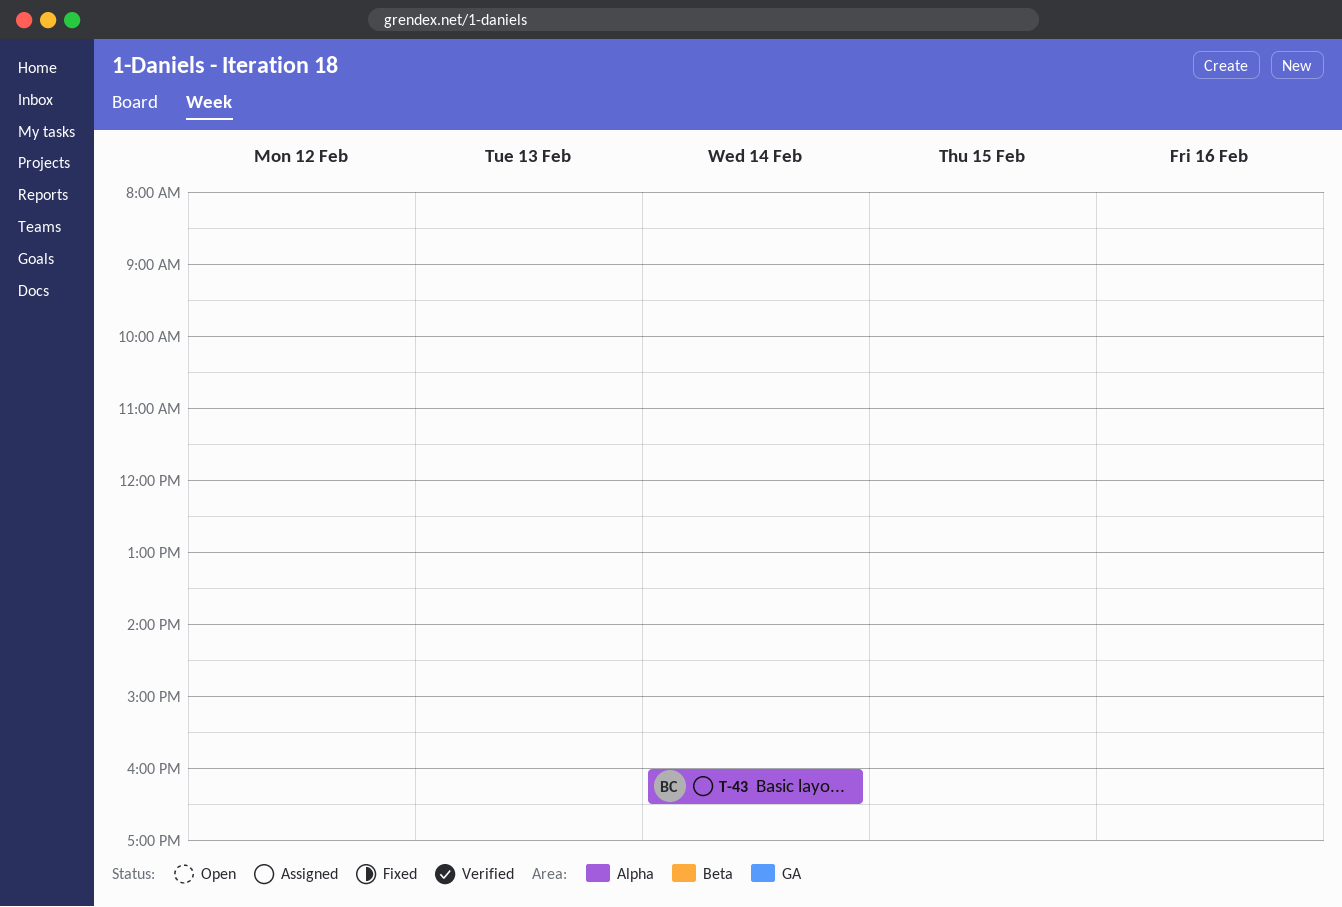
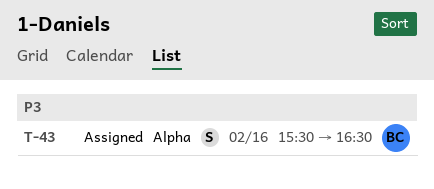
T-43, day: Feb 14 -> Feb 16
T-43, begins: 16:00 -> 15:30

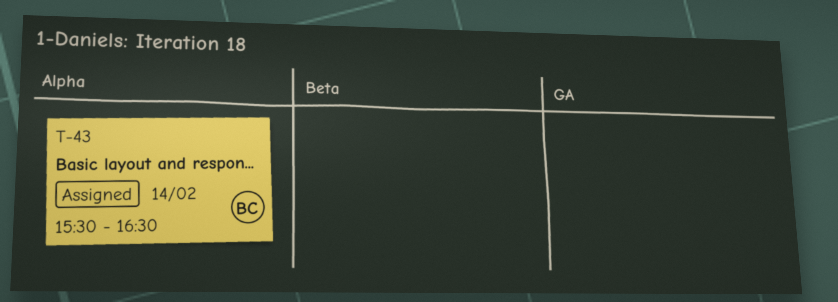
T-43, day: Feb 16 -> Feb 14

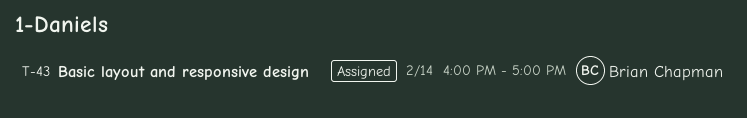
T-43, begins: 15:30 -> 16:00
T-43, ends: 16:30 -> 17:00

